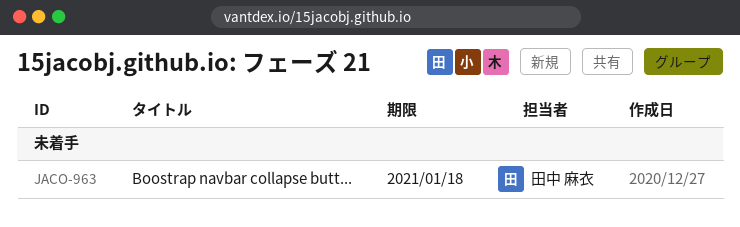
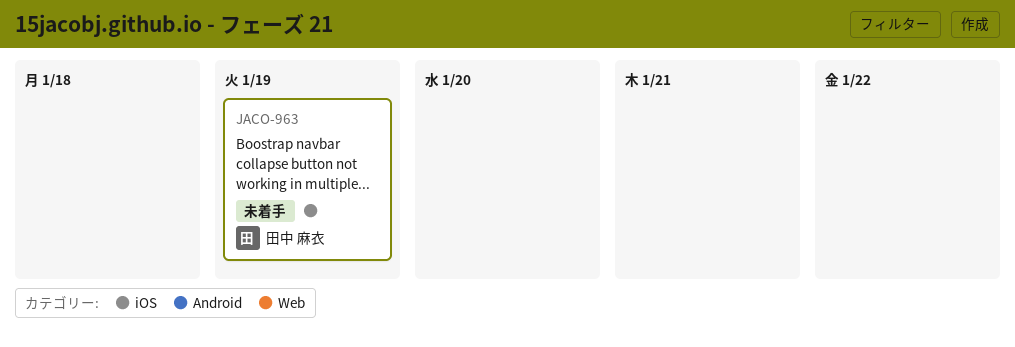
JACO-963, due: Jan 18 -> Jan 19

